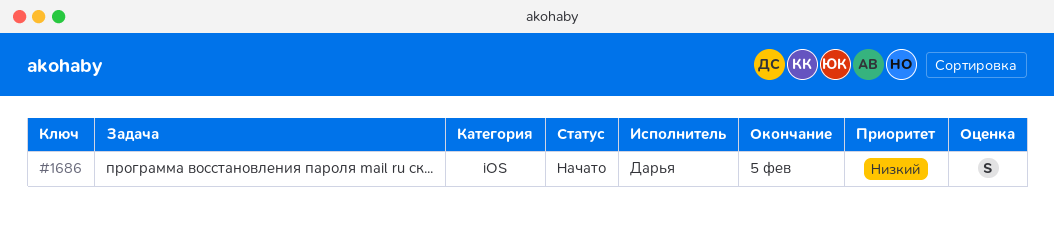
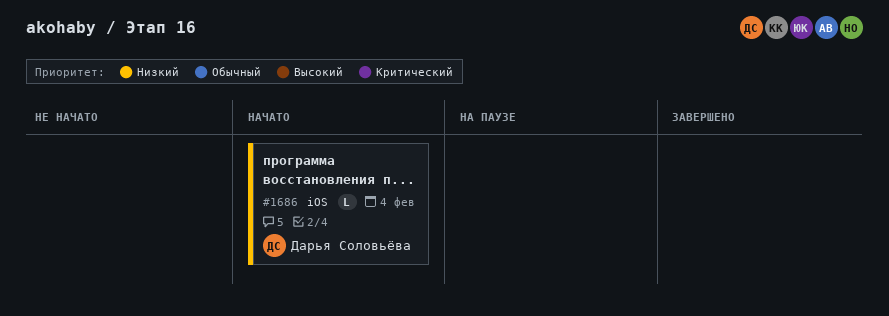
#1686, estimate: S -> L
#1686, due: Feb 5 -> Feb 4

